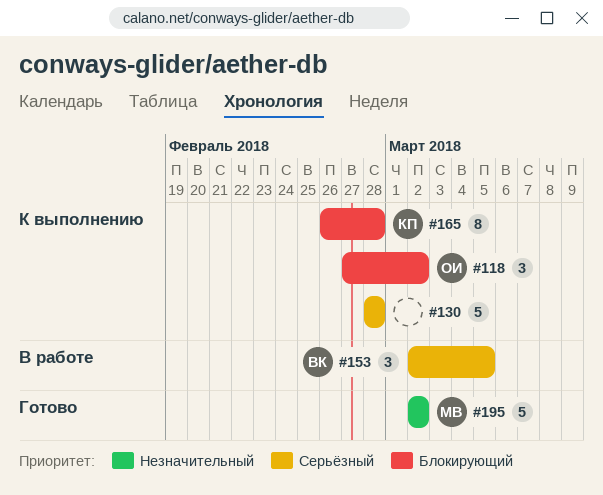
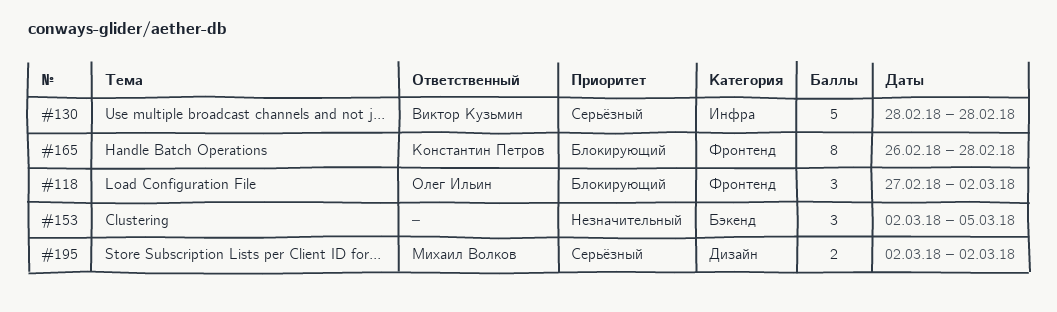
#130, owner: none -> Виктор Кузьмин
#153, owner: Виктор Кузьмин -> none
#153, priority: Серьёзный -> Незначительный
#195, priority: Незначительный -> Серьёзный
#195, estimate: 5 -> 2

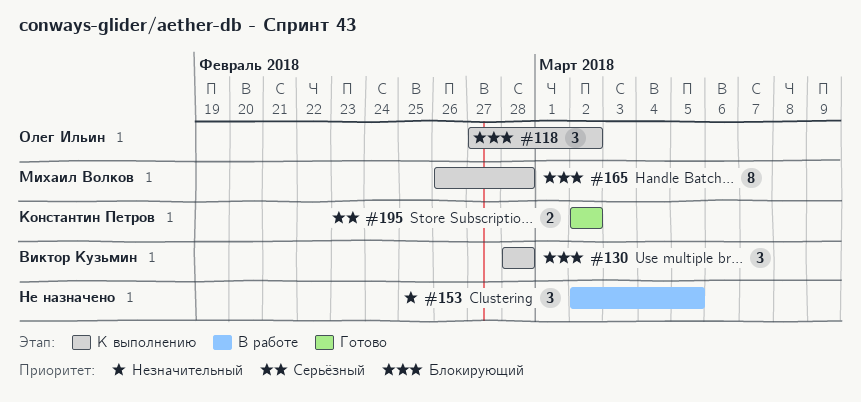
#130, priority: Серьёзный -> Блокирующий
#130, estimate: 5 -> 3
#165, owner: Константин Петров -> Михаил Волков
#195, owner: Михаил Волков -> Константин Петров

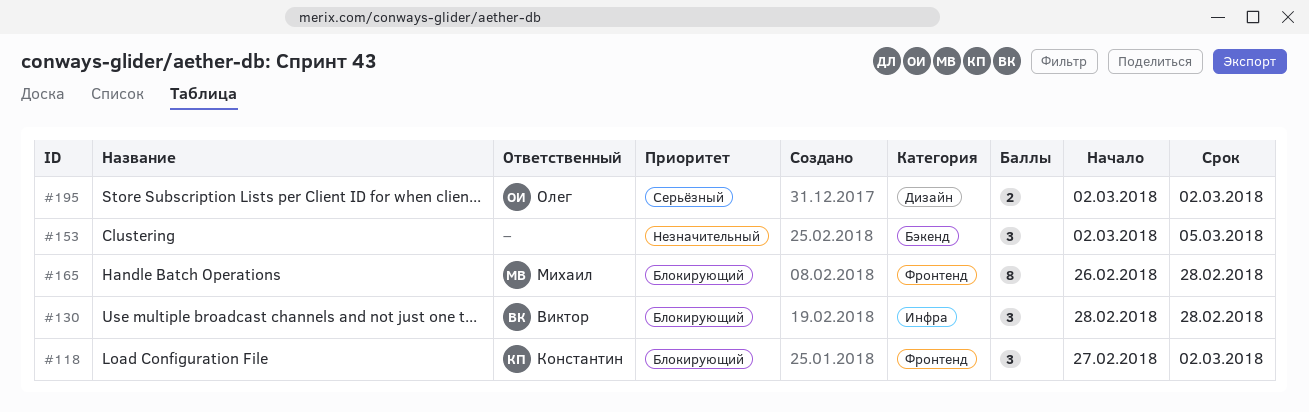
#118, owner: Олег Ильин -> Константин Петров
#195, owner: Константин Петров -> Олег Ильин

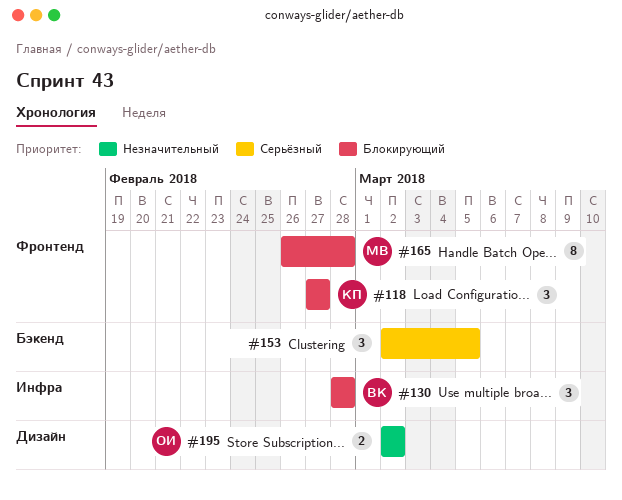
#118, due: Mar 2 -> Feb 27
#153, priority: Незначительный -> Серьёзный
#195, priority: Серьёзный -> Незначительный

